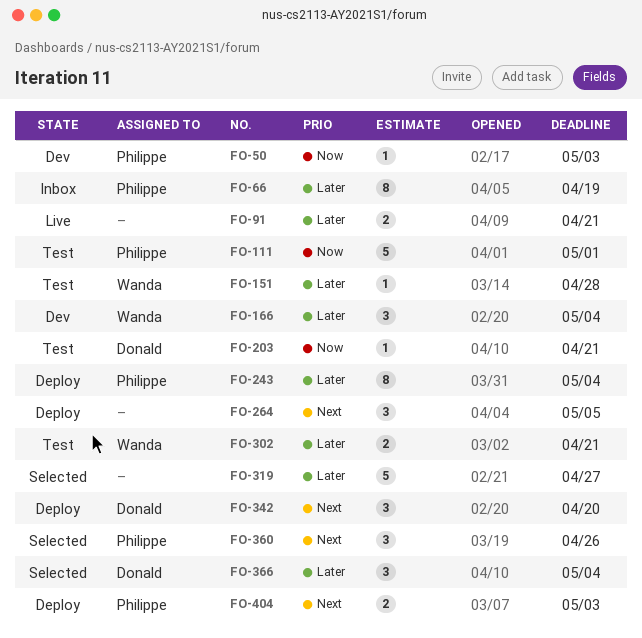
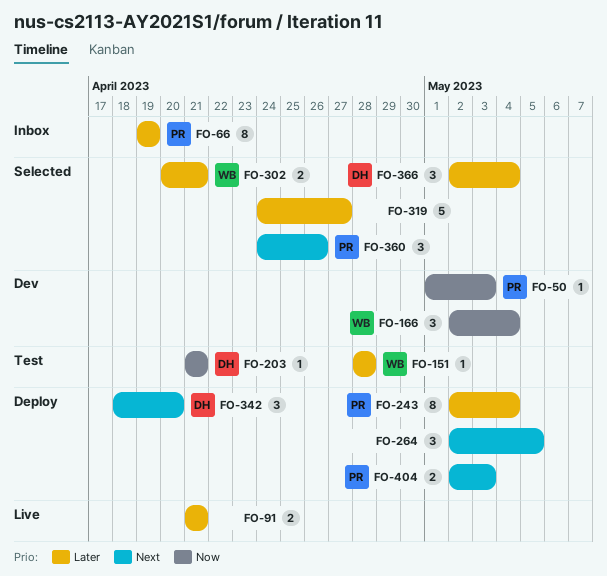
FO-111: present -> none
FO-166, priority: Later -> Now
FO-302, status: Test -> Selected

